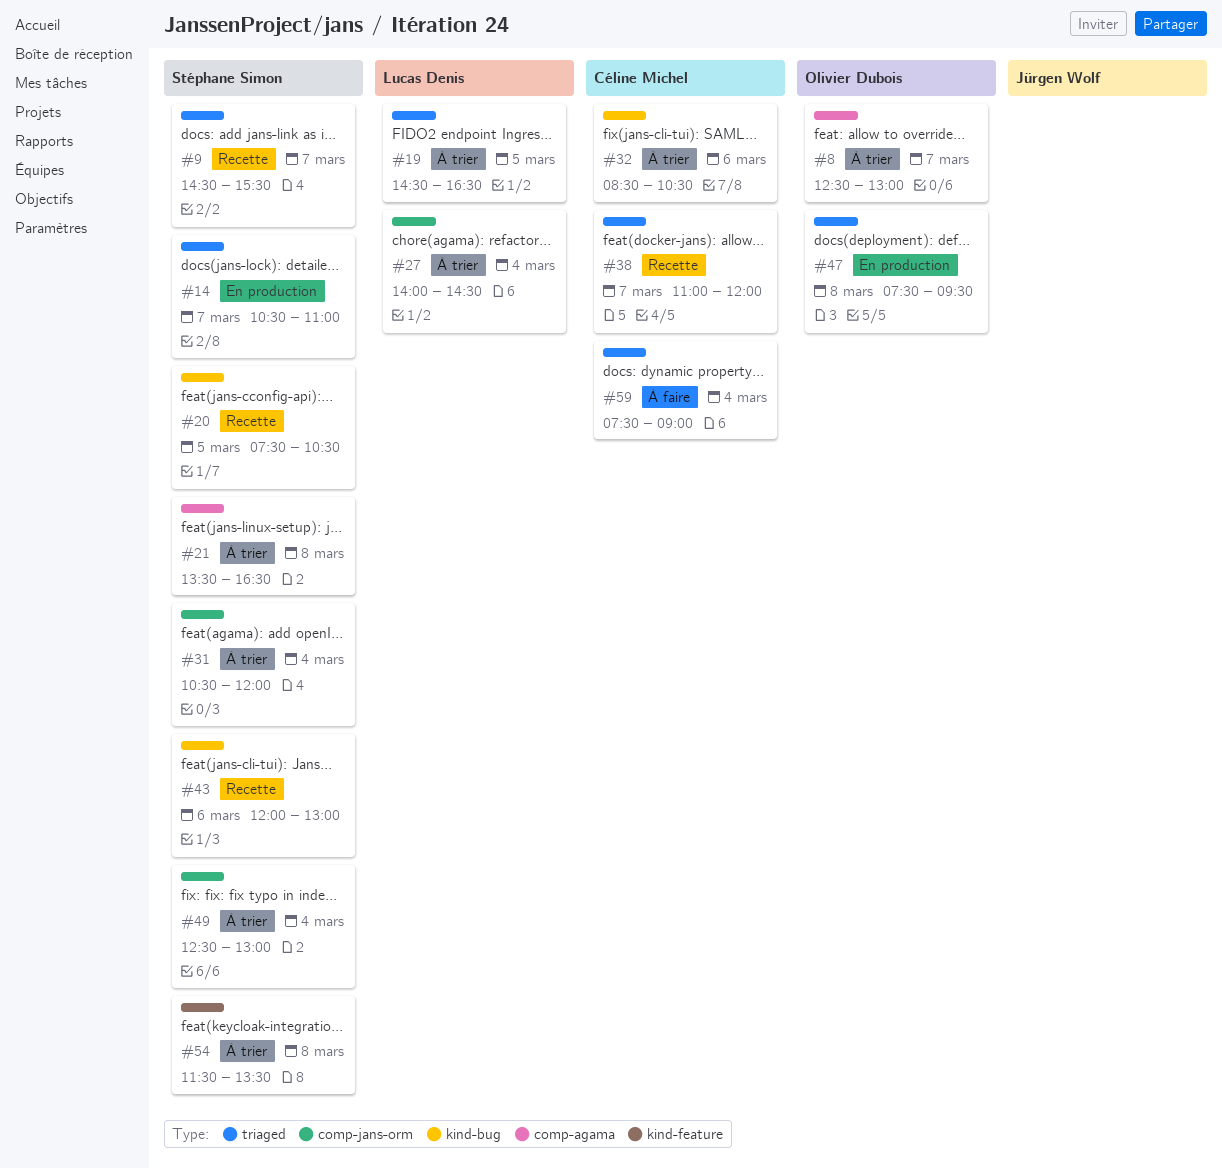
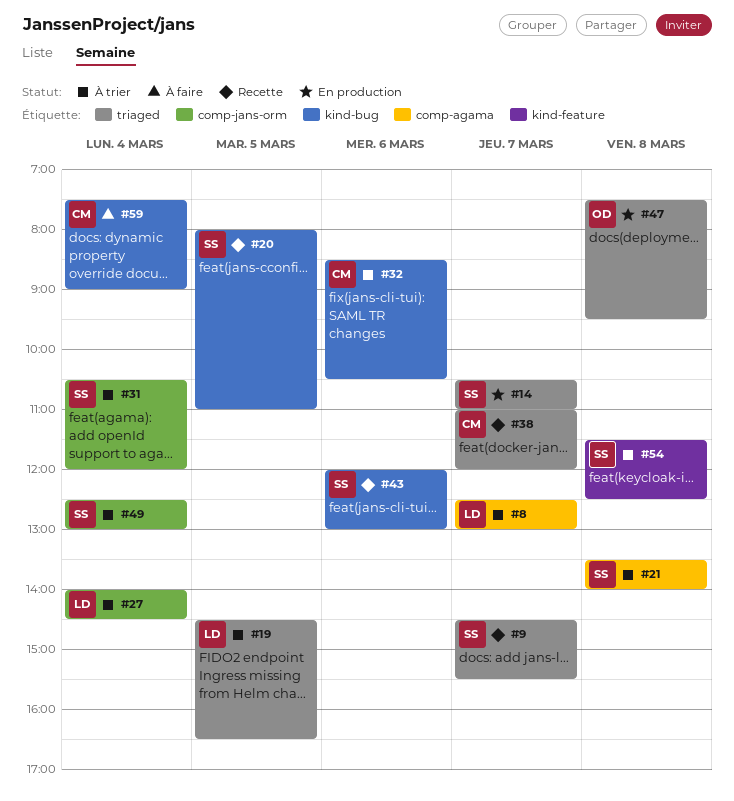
#8, owner: Olivier Dubois -> Lucas Denis
#20, begins: 07:30 -> 08:00
#20, ends: 10:30 -> 11:00
#21, ends: 16:30 -> 14:00
#54, ends: 13:30 -> 12:30
#59, label: triaged -> kind-bug

